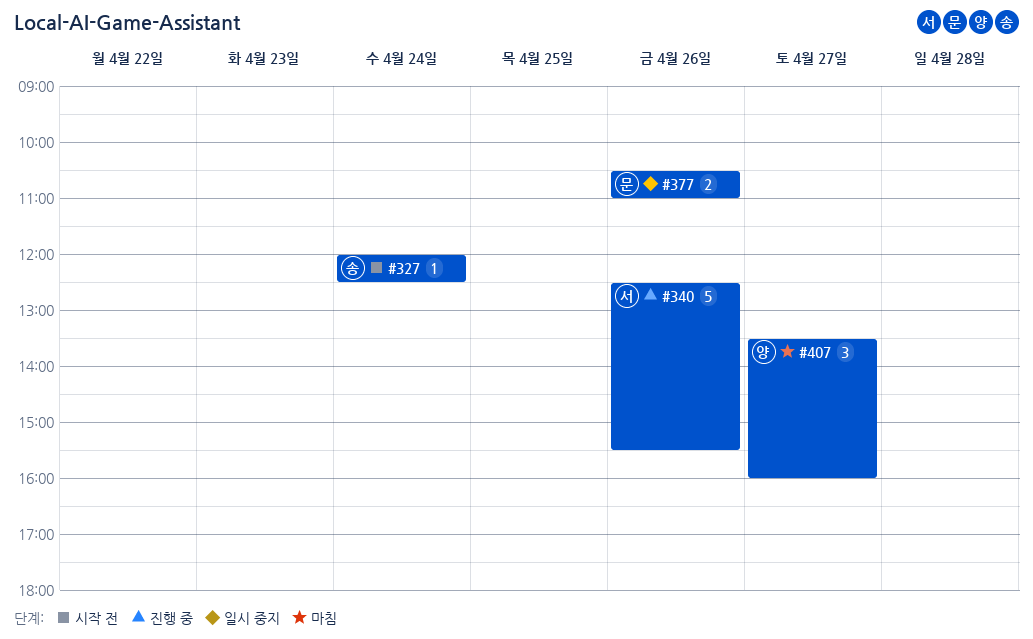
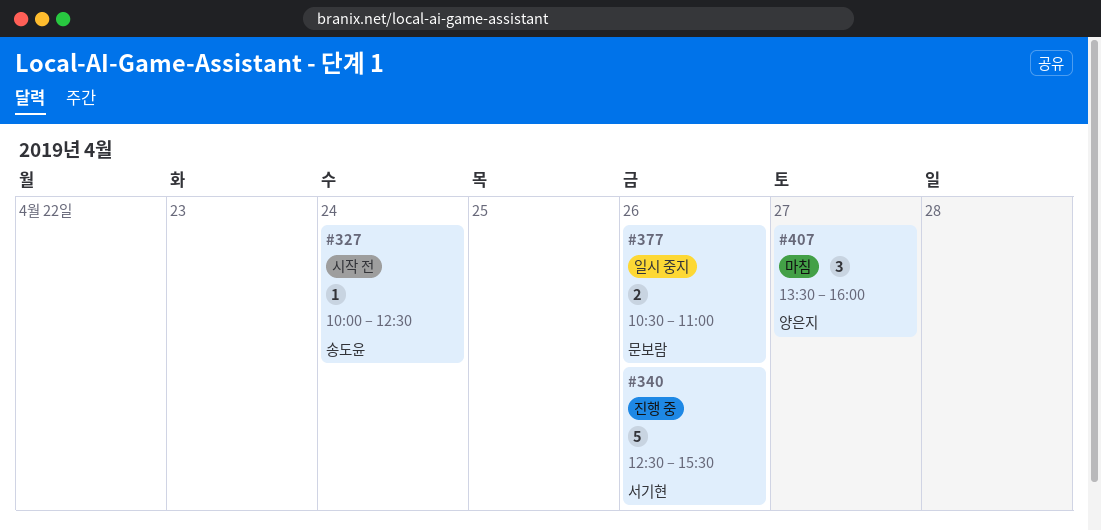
#327, begins: 12:00 -> 10:00

